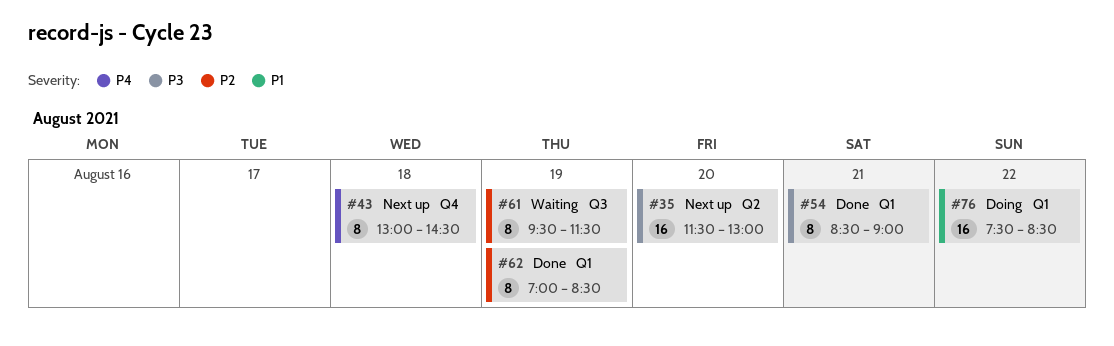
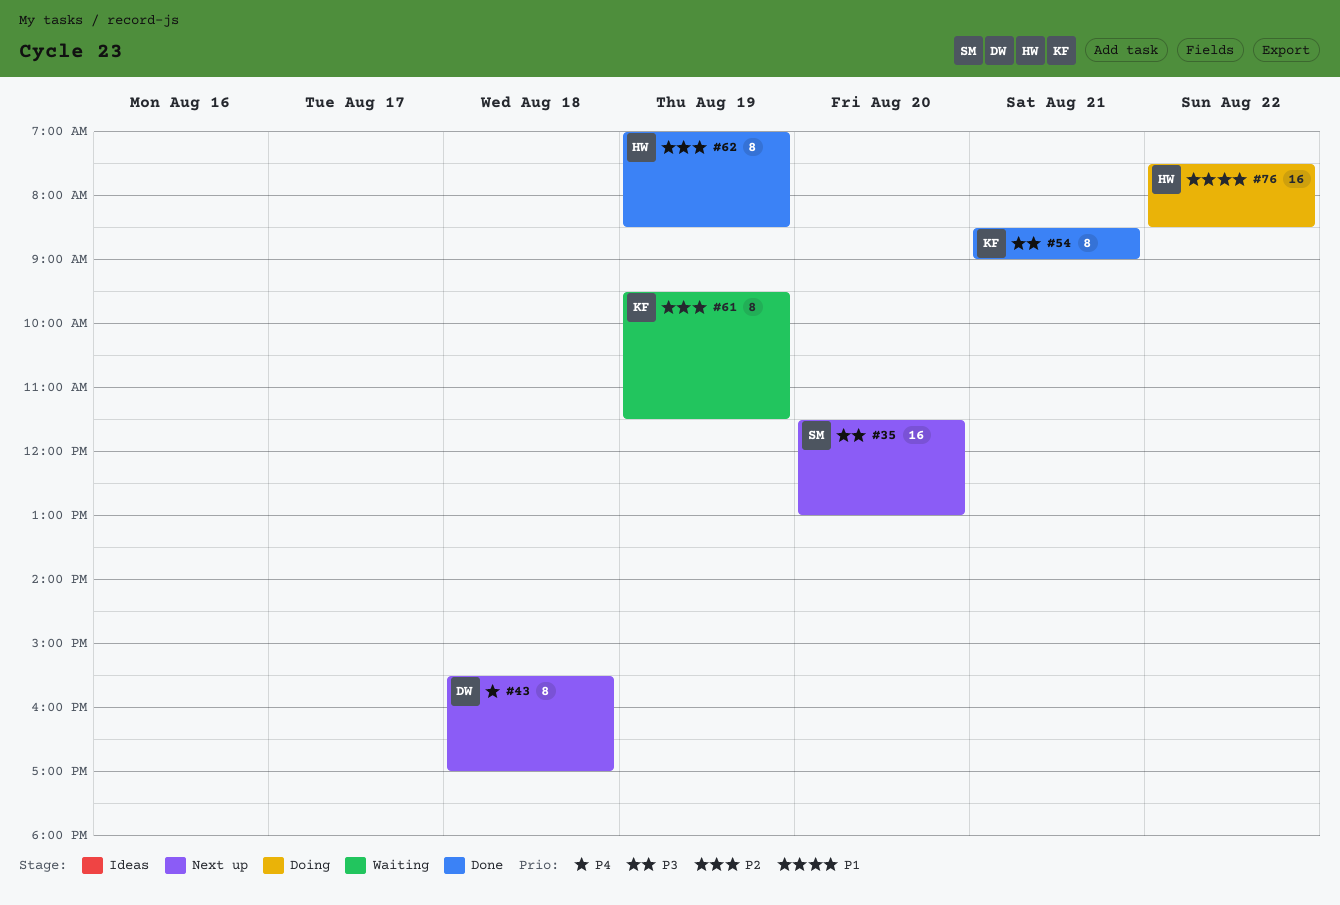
#43, begins: 13:00 -> 15:30
#43, ends: 14:30 -> 17:00

